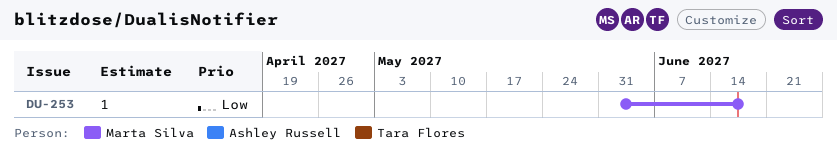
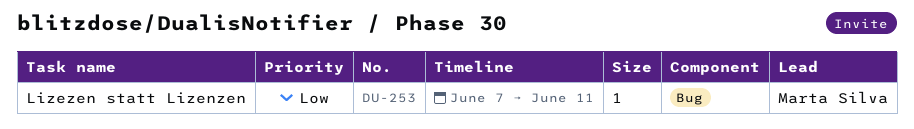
DU-253, start: May 31 -> Jun 7
DU-253, due: Jun 18 -> Jun 11

